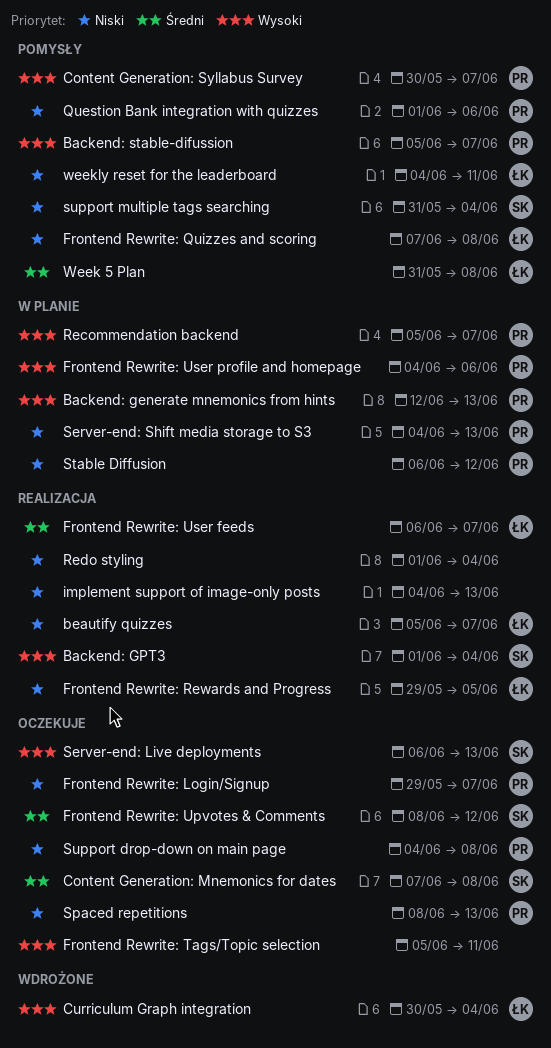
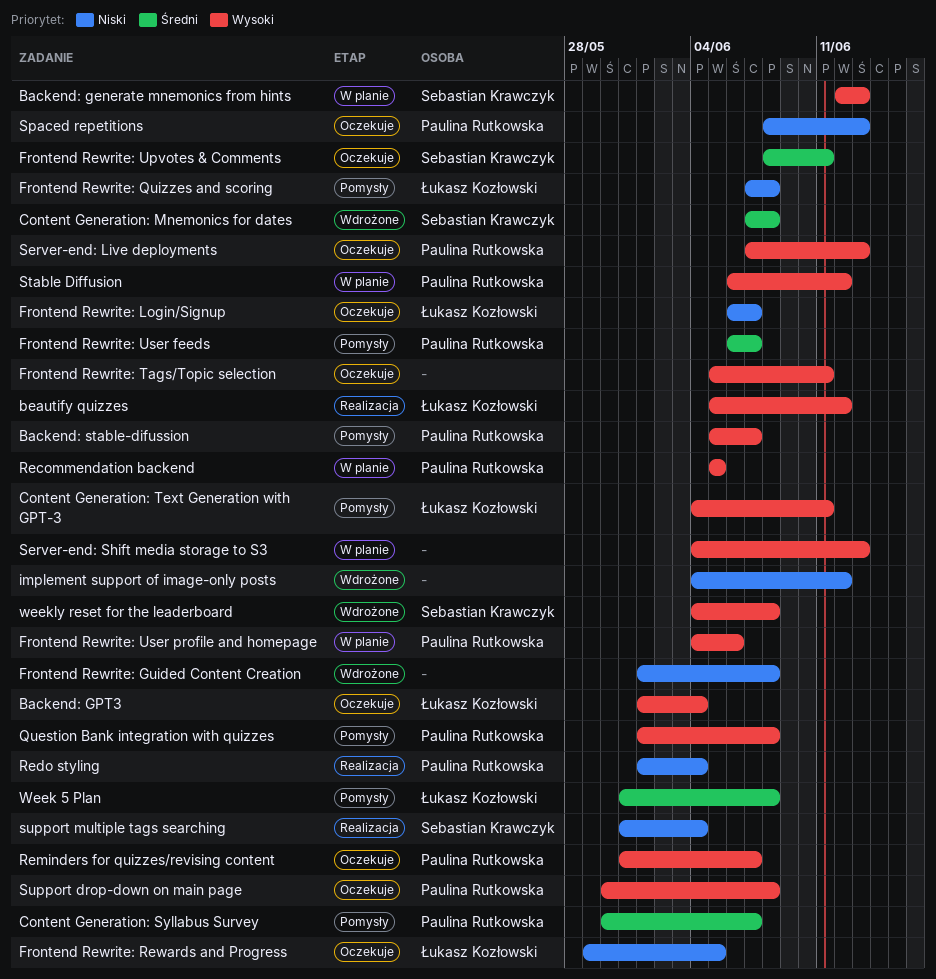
Backend: generate mnemonics from hints, owner: Paulina Rutkowska -> Sebastian Krawczyk
Backend: GPT3, status: Realizacja -> Oczekuje
Backend: GPT3, owner: Sebastian Krawczyk -> Łukasz Kozłowski
beautify quizzes, priority: Niski -> Wysoki
beautify quizzes, due: Jun 7 -> Jun 12
Content Generation: Mnemonics for dates, status: Oczekuje -> Wdrożone
Content Generation: Syllabus Survey, priority: Wysoki -> Średni
Content Generation: Text Generation with GPT-3: none -> present
Curriculum Graph integration: present -> none
Frontend Rewrite: Guided Content Creation: none -> present
Frontend Rewrite: Login/Signup, owner: Paulina Rutkowska -> Łukasz Kozłowski
Frontend Rewrite: Login/Signup, start: May 29 -> Jun 6
Frontend Rewrite: Rewards and Progress, status: Realizacja -> Oczekuje
Frontend Rewrite: Upvotes & Comments, due: Jun 12 -> Jun 11
Frontend Rewrite: User feeds, status: Realizacja -> Pomysły
Frontend Rewrite: User feeds, owner: Łukasz Kozłowski -> Paulina Rutkowska
implement support of image-only posts, status: Realizacja -> Wdrożone
implement support of image-only posts, due: Jun 13 -> Jun 12
Question Bank integration with quizzes, priority: Niski -> Wysoki
Question Bank integration with quizzes, due: Jun 6 -> Jun 8
Recommendation backend, due: Jun 7 -> Jun 5
Redo styling, owner: none -> Paulina Rutkowska
Reminders for quizzes/revising content: none -> present
Server-end: Live deployments, owner: Sebastian Krawczyk -> Paulina Rutkowska
Server-end: Live deployments, start: Jun 6 -> Jun 7
Server-end: Shift media storage to S3, owner: Paulina Rutkowska -> none
Server-end: Shift media storage to S3, priority: Niski -> Wysoki
Stable Diffusion, priority: Niski -> Wysoki
Support drop-down on main page, priority: Niski -> Wysoki
Support drop-down on main page, start: Jun 4 -> May 30
support multiple tags searching, status: Pomysły -> Realizacja
weekly reset for the leaderboard, status: Pomysły -> Wdrożone
weekly reset for the leaderboard, owner: Łukasz Kozłowski -> Sebastian Krawczyk
weekly reset for the leaderboard, priority: Niski -> Wysoki
weekly reset for the leaderboard, due: Jun 11 -> Jun 8

